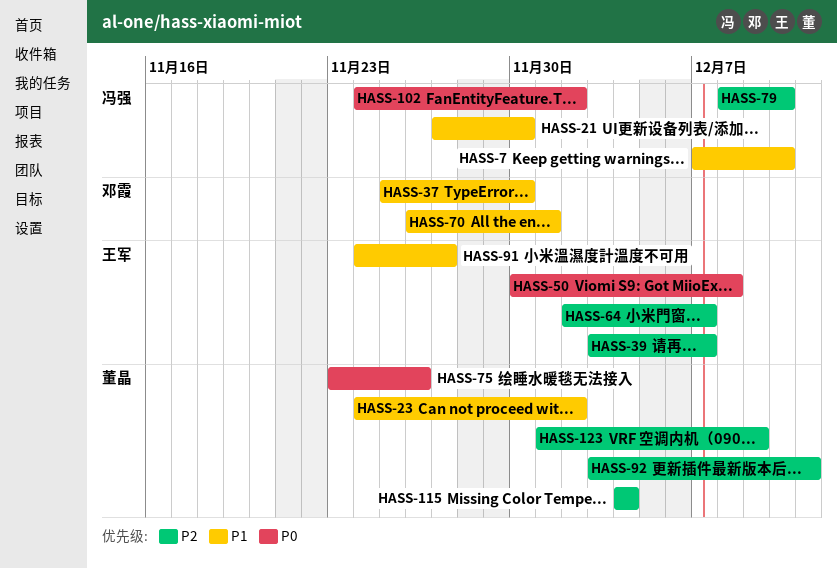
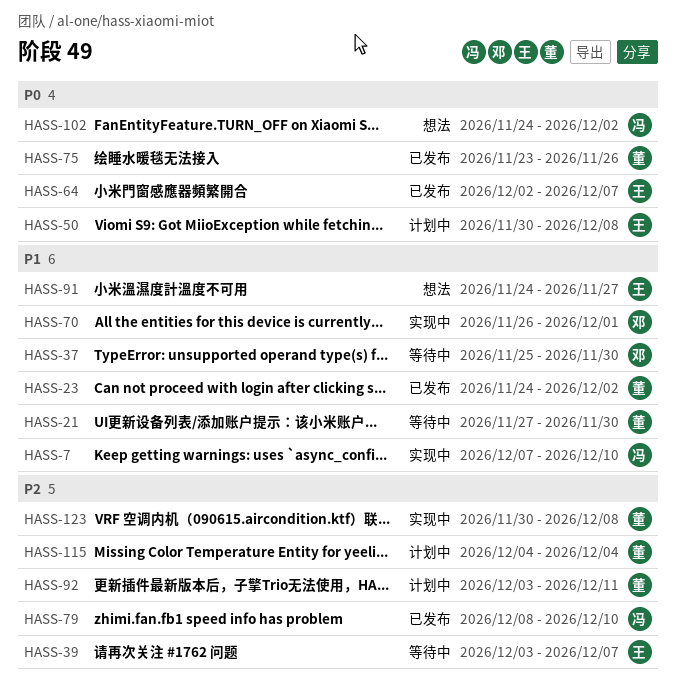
HASS-21, owner: 冯强 -> 董晶
HASS-64, priority: P2 -> P0
HASS-123, start: Dec 1 -> Nov 30
HASS-123, due: Dec 9 -> Dec 8

